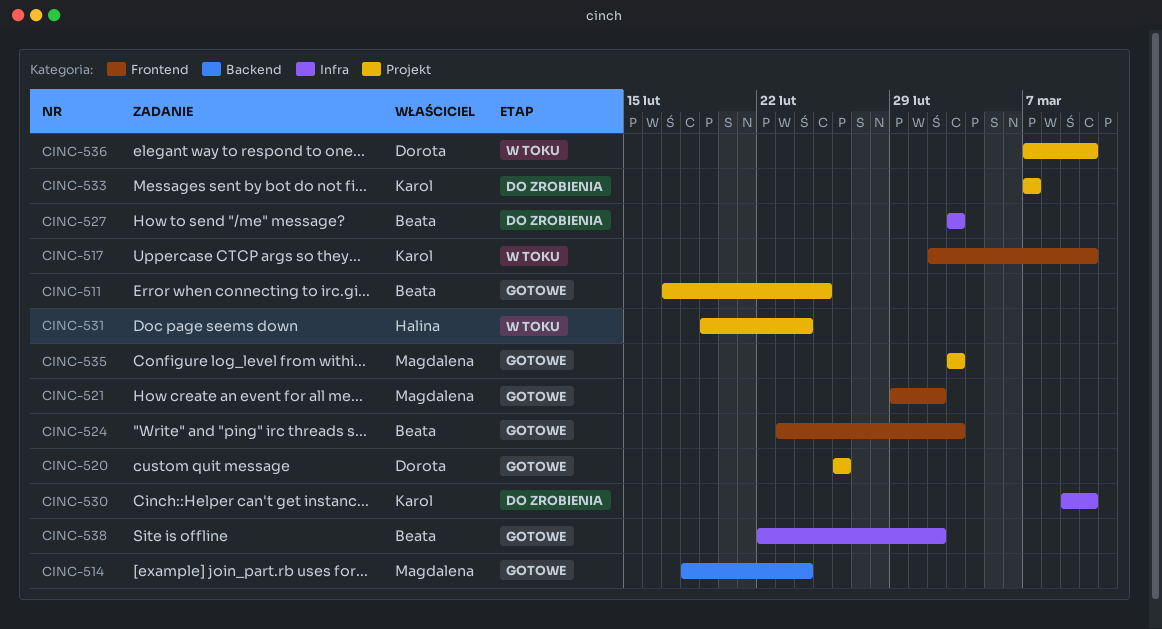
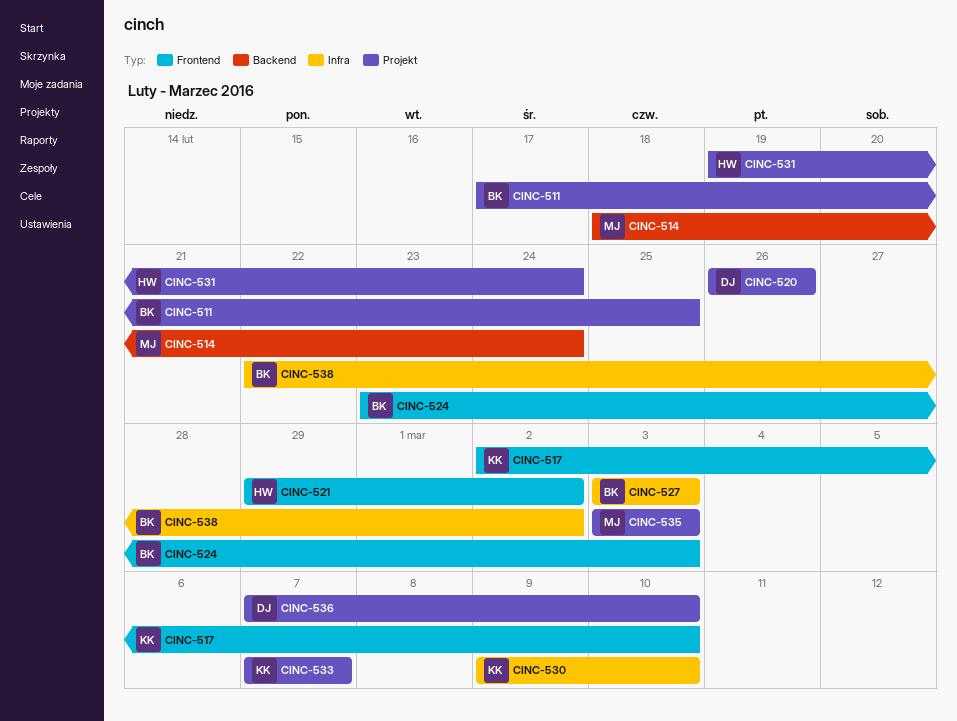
CINC-521, owner: Magdalena -> Halina

